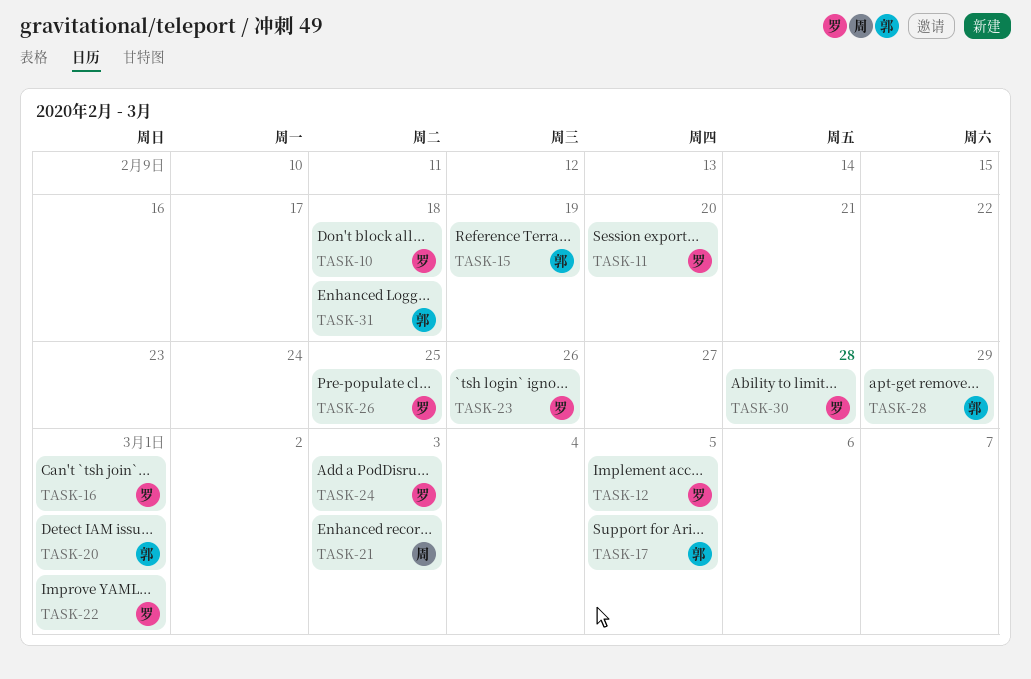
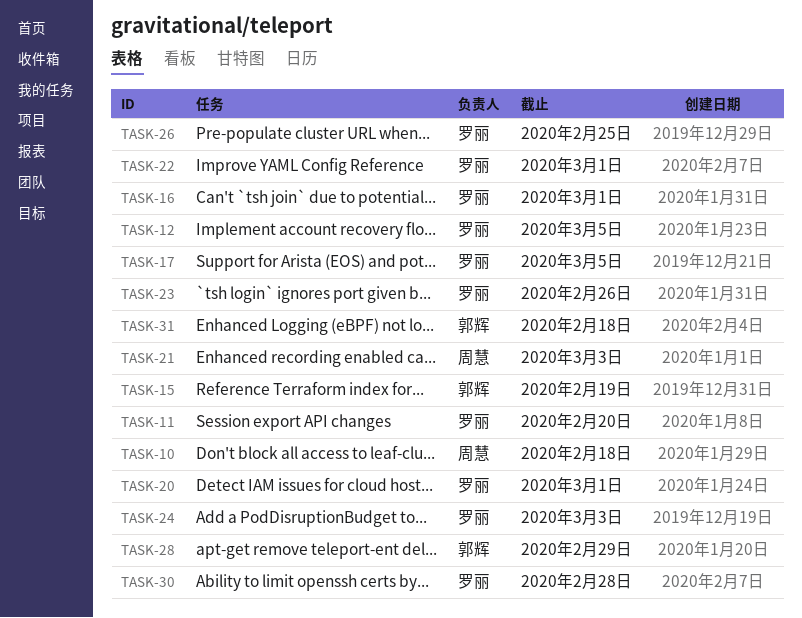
TASK-10, owner: 罗丽 -> 周慧
TASK-17, owner: 郭辉 -> 罗丽
TASK-20, owner: 郭辉 -> 罗丽

